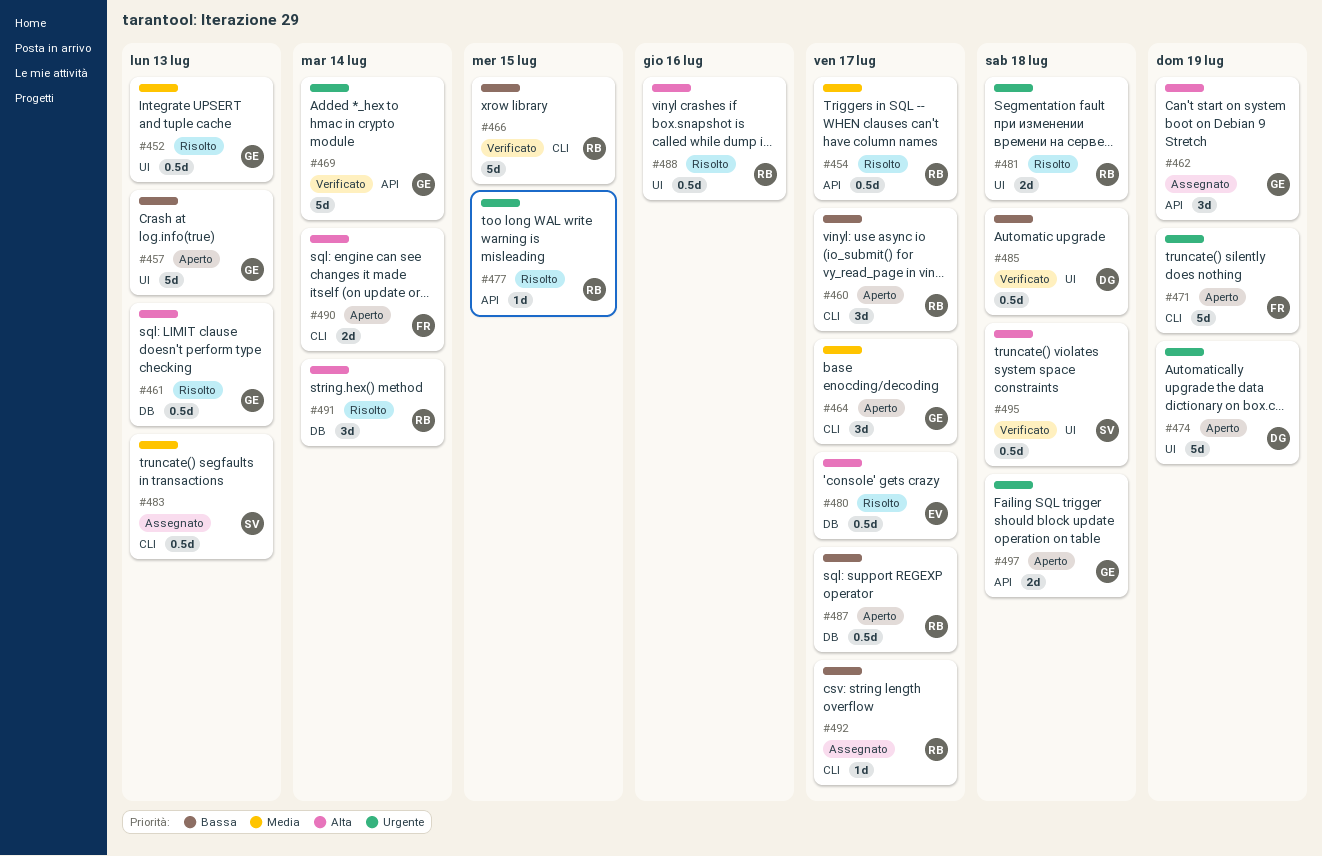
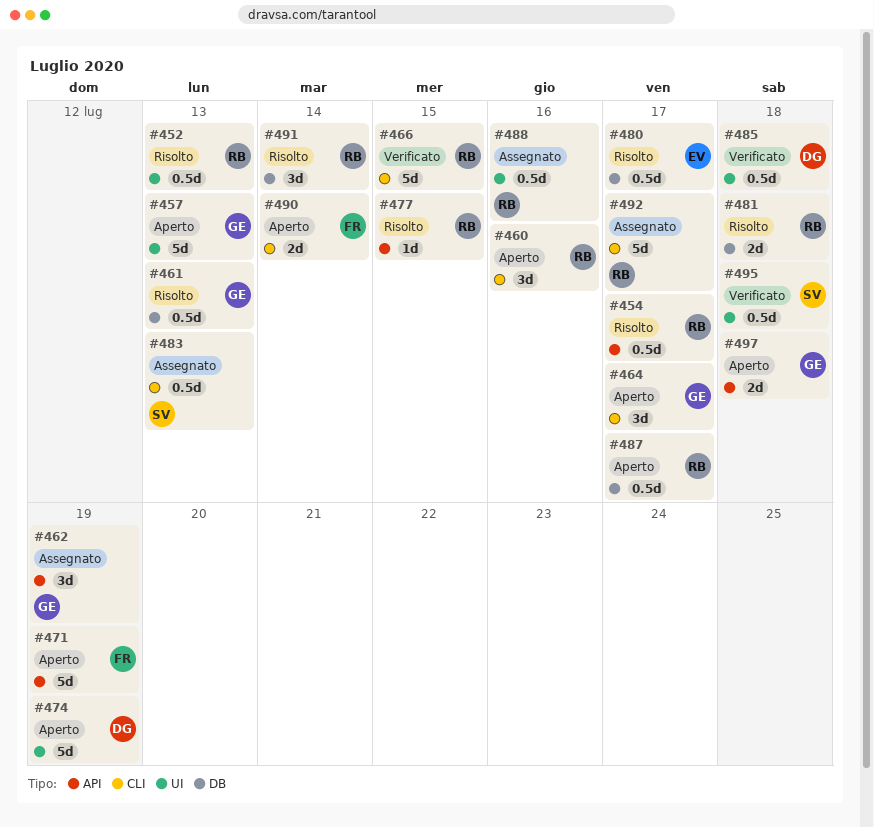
#452, owner: GE -> RB
#460, due: Jul 17 -> Jul 16
#469: present -> none
#471, label: CLI -> API
#481, label: UI -> DB
#488, status: Risolto -> Assegnato
#492, estimate: 1d -> 5d

